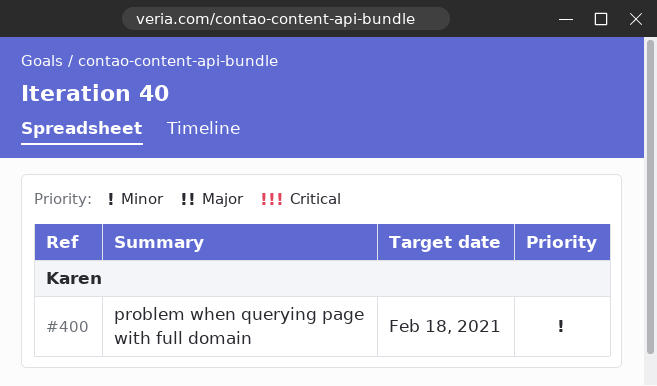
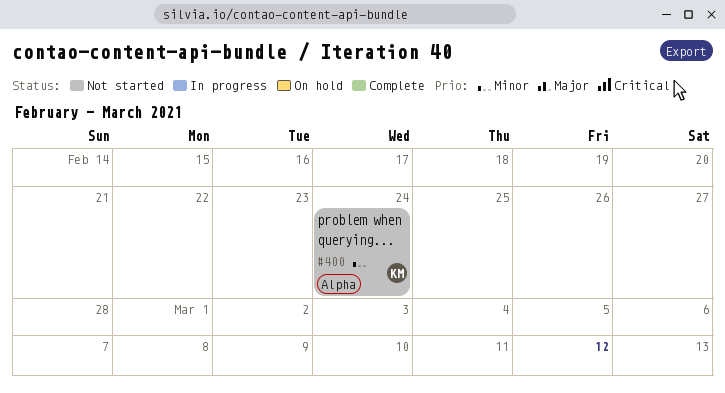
#400, due: Feb 18 -> Feb 24

